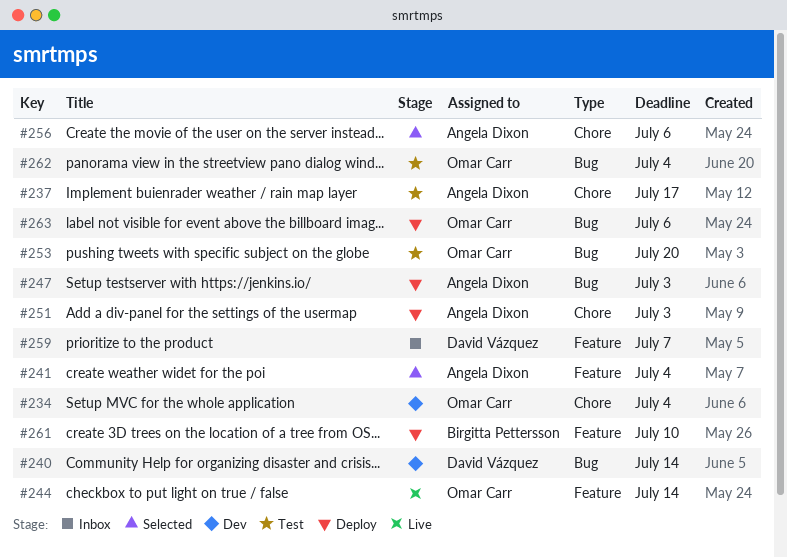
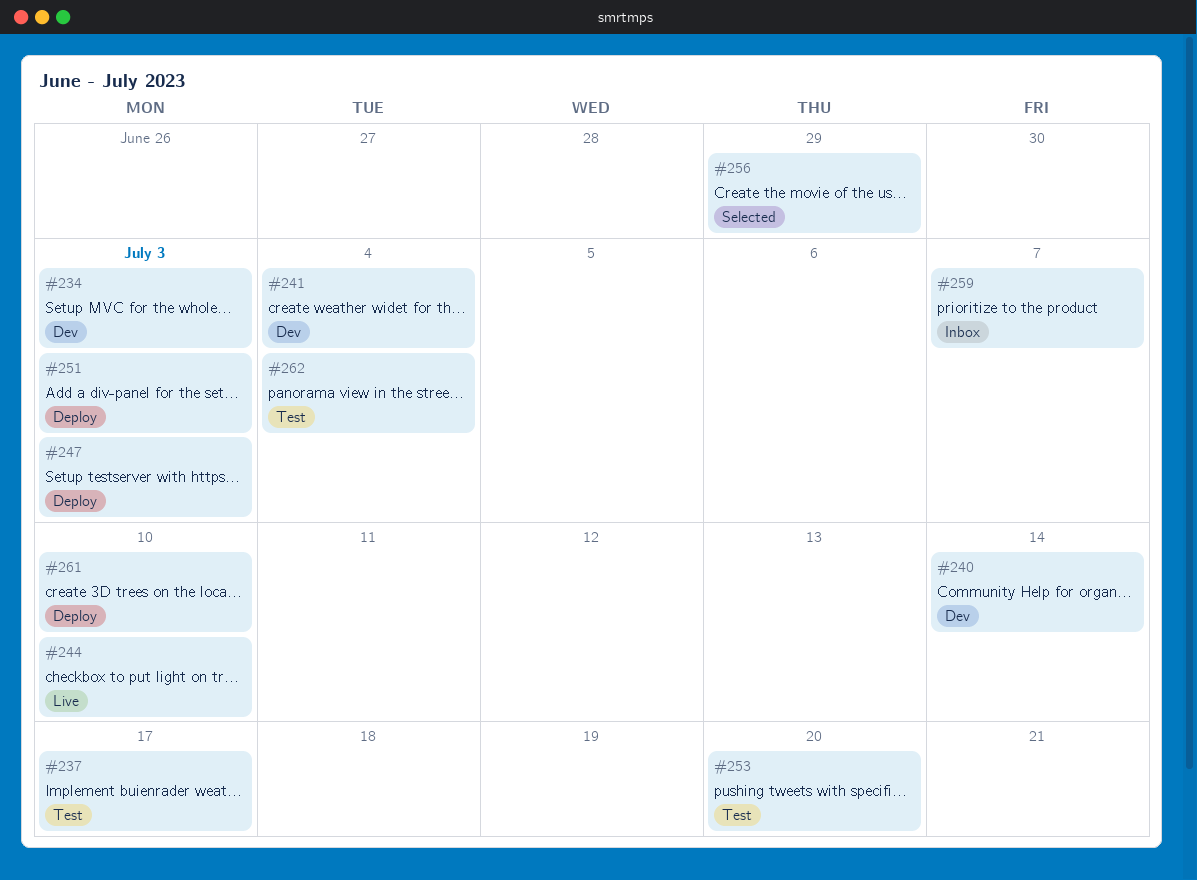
#234, due: Jul 4 -> Jul 3
#241, status: Selected -> Dev
#244, due: Jul 14 -> Jul 10
#256, due: Jul 6 -> Jun 29
#263: present -> none

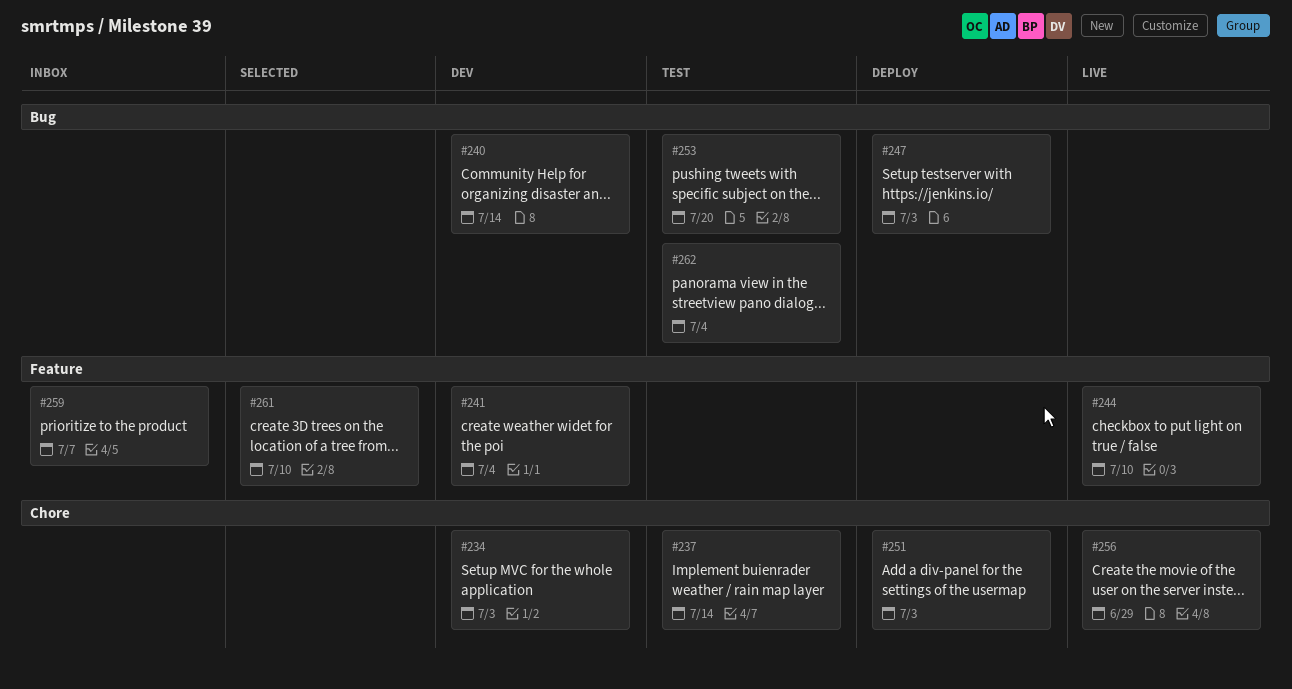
#237, due: Jul 17 -> Jul 14
#256, status: Selected -> Live
#261, status: Deploy -> Selected

